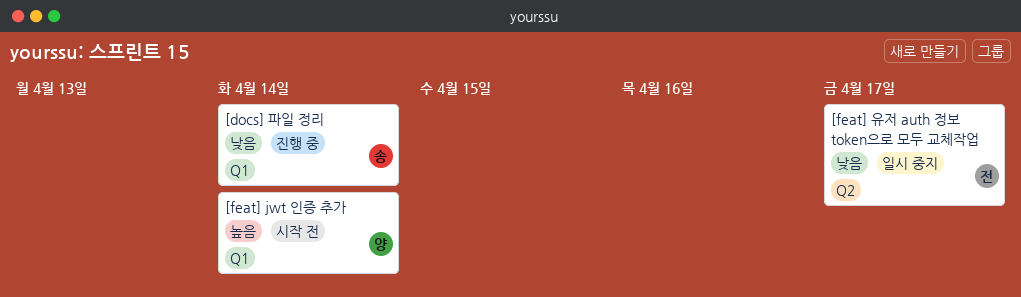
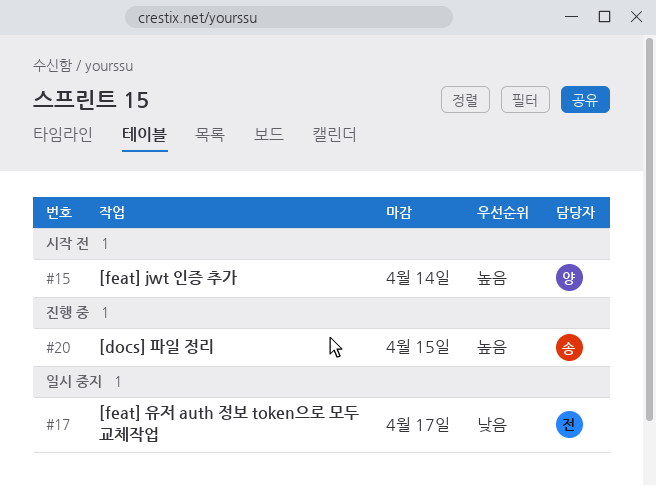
[docs] 파일 정리, priority: 낮음 -> 높음
[docs] 파일 정리, due: Apr 14 -> Apr 15

